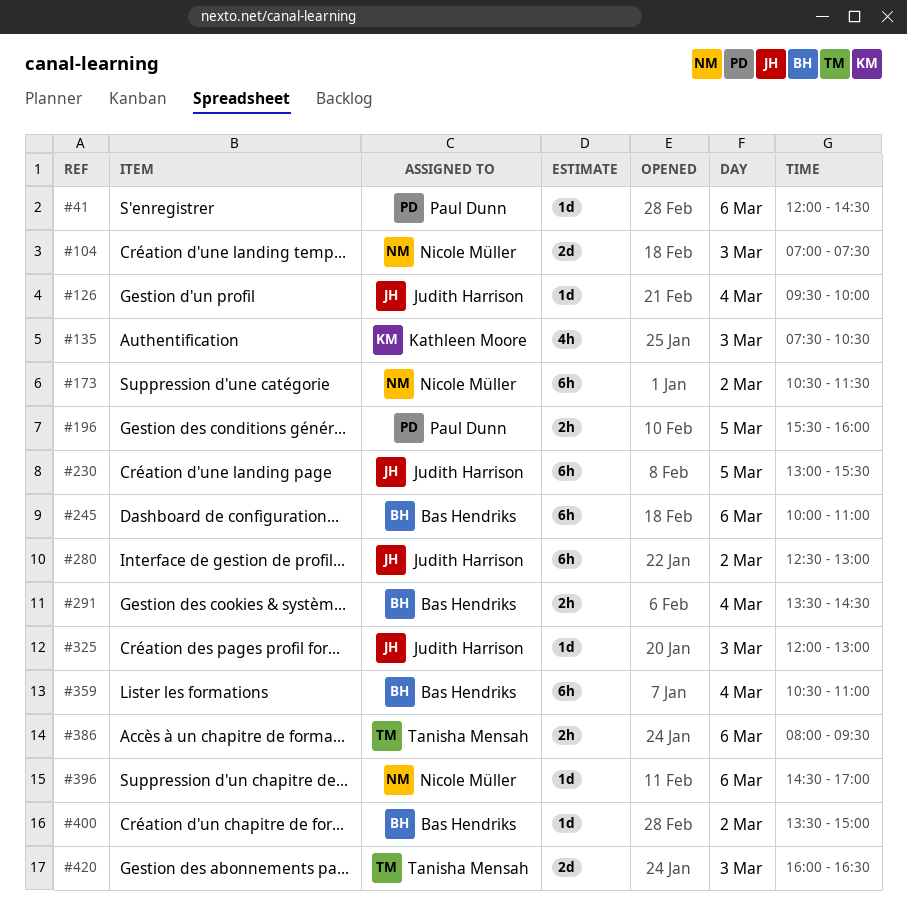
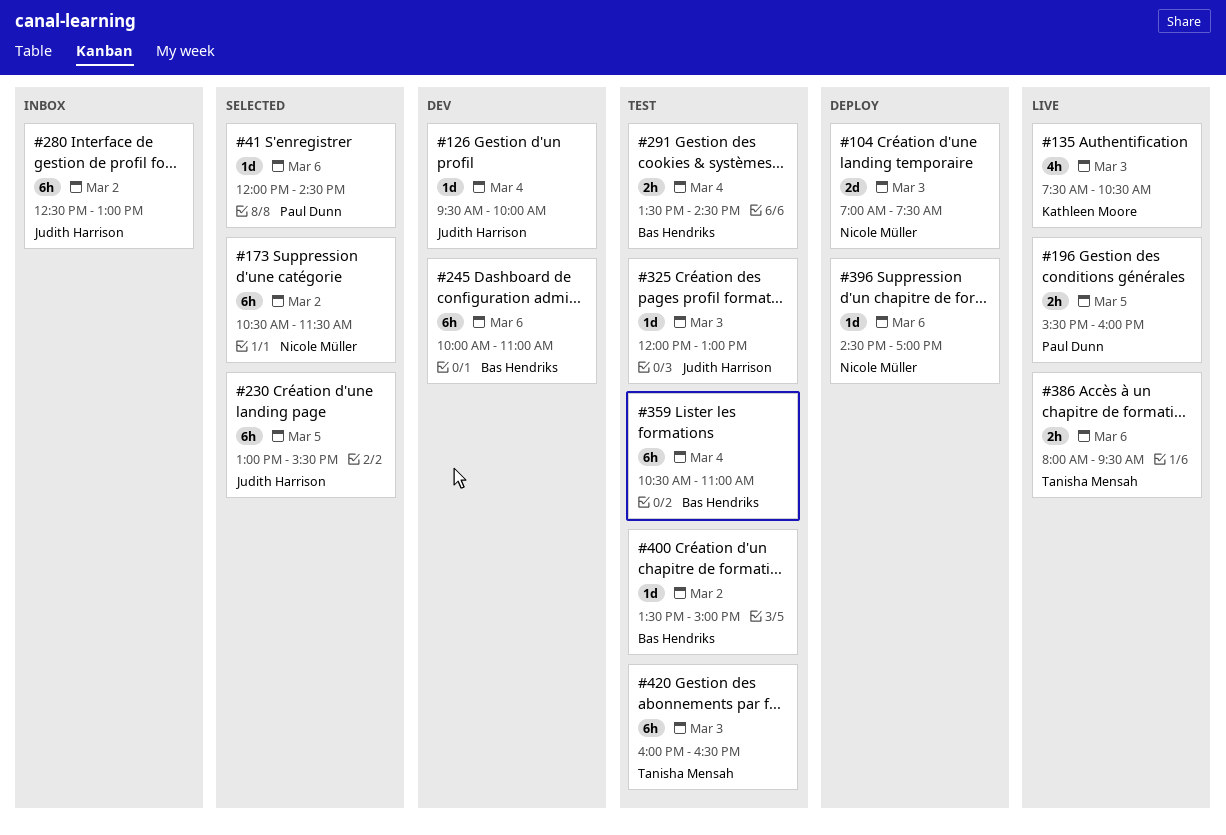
#420, estimate: 2d -> 6h

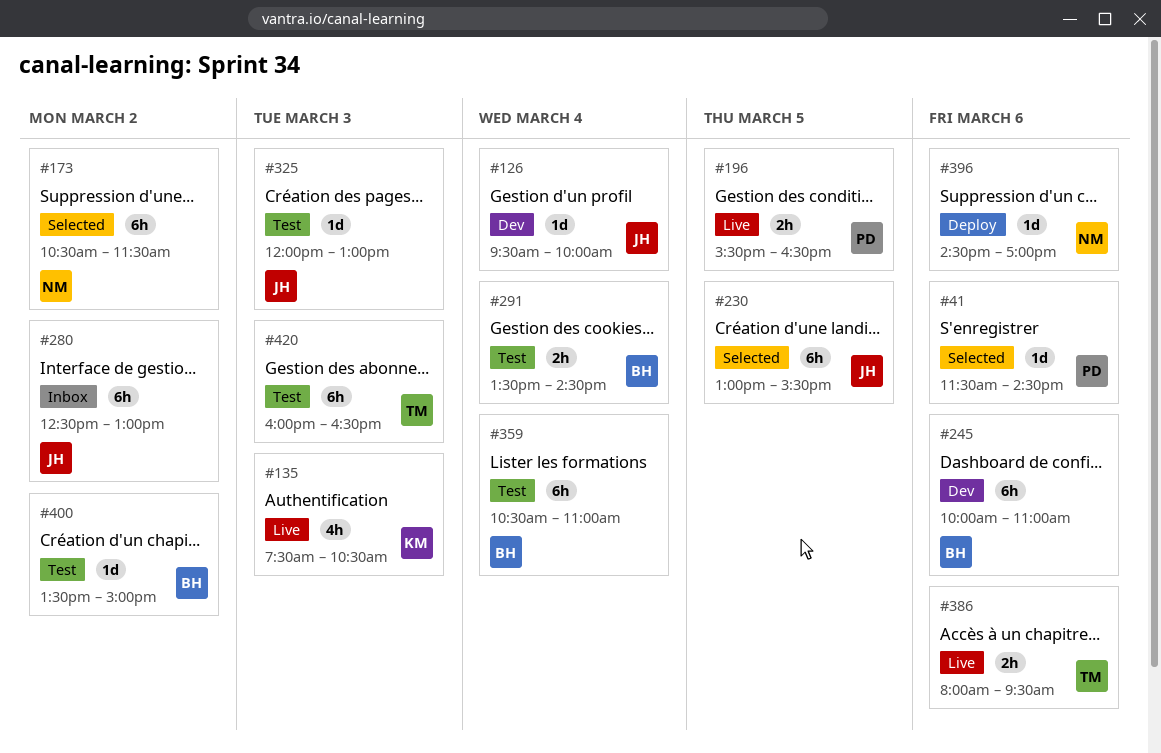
#41, begins: 12:00 -> 11:30
#104: present -> none
#196, ends: 16:00 -> 16:30

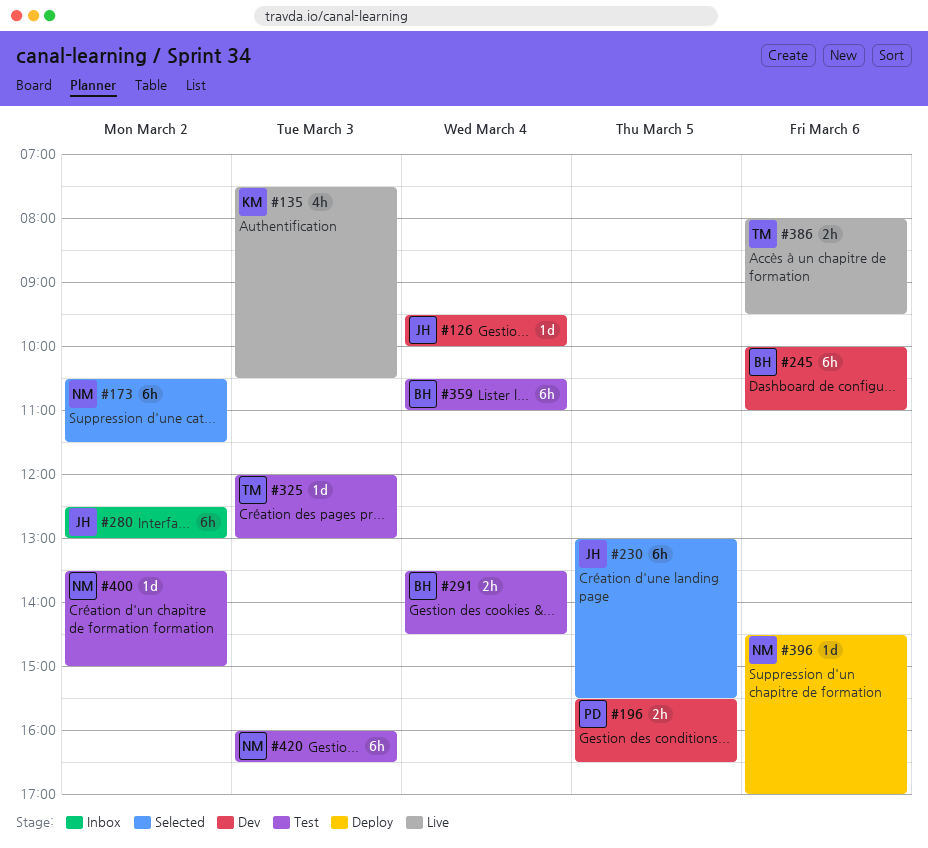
#41: present -> none
#196, status: Live -> Dev
#325, owner: JH -> TM
#400, owner: BH -> NM
#420, owner: TM -> NM

